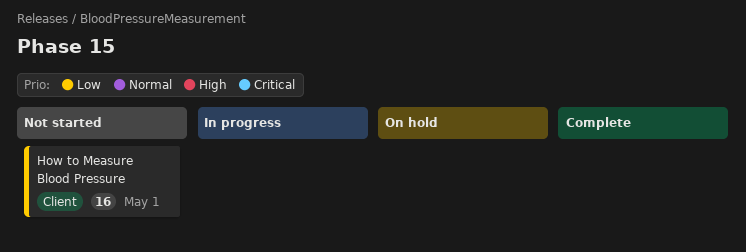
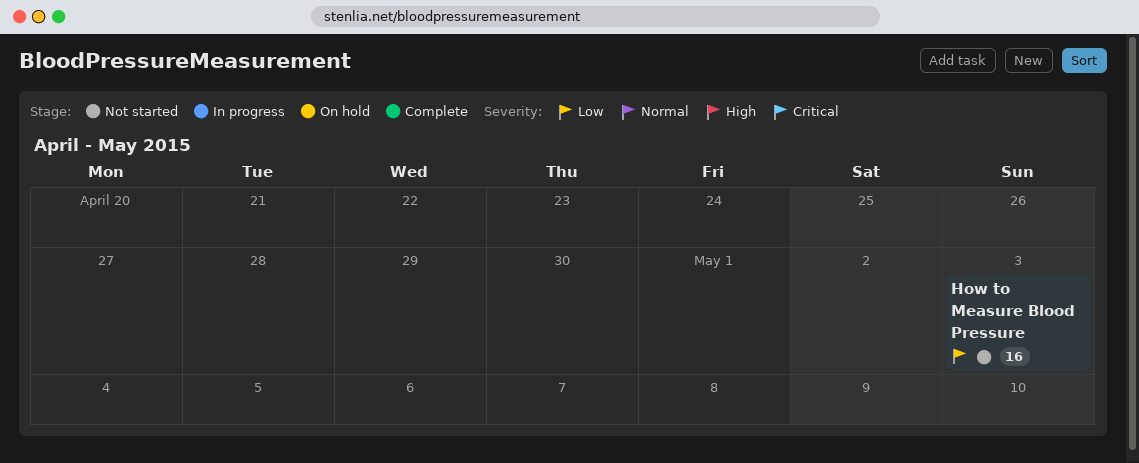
How to Measure Blood Pressure, due: May 1 -> May 3

